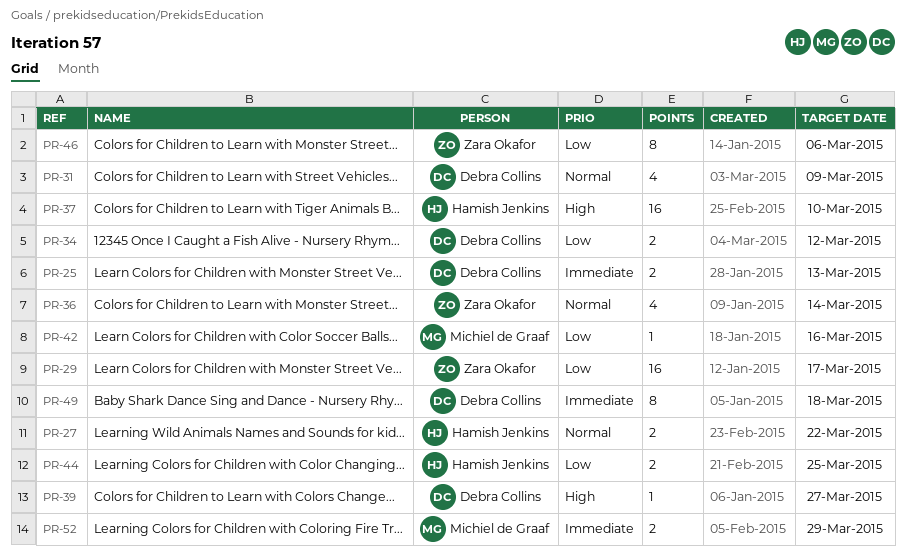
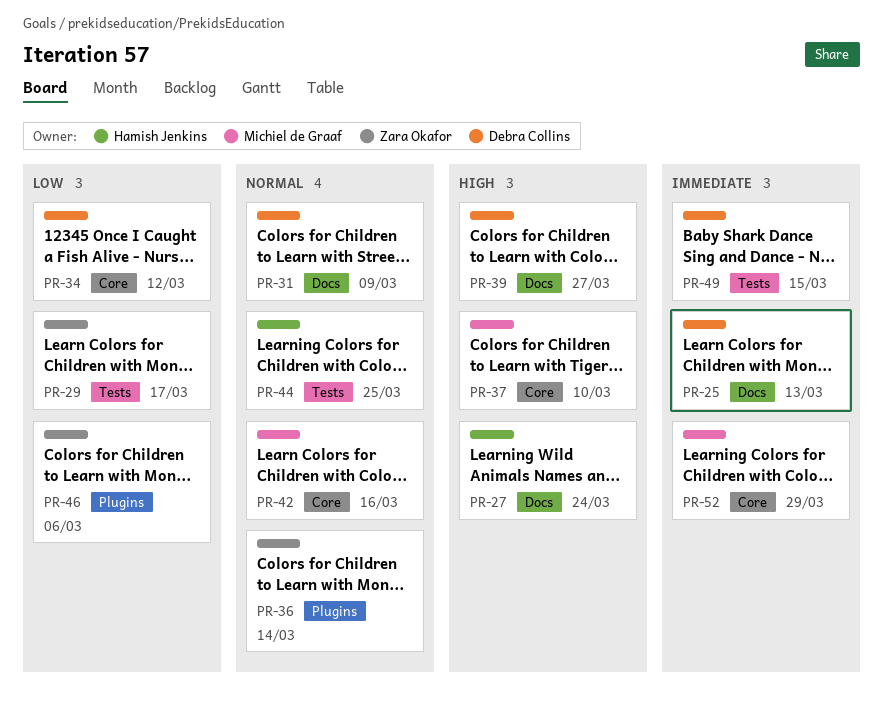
PR-27, priority: Normal -> High
PR-27, due: Mar 22 -> Mar 24
PR-37, owner: Hamish Jenkins -> Michiel de Graaf
PR-42, priority: Low -> Normal
PR-44, priority: Low -> Normal
PR-49, due: Mar 18 -> Mar 15

